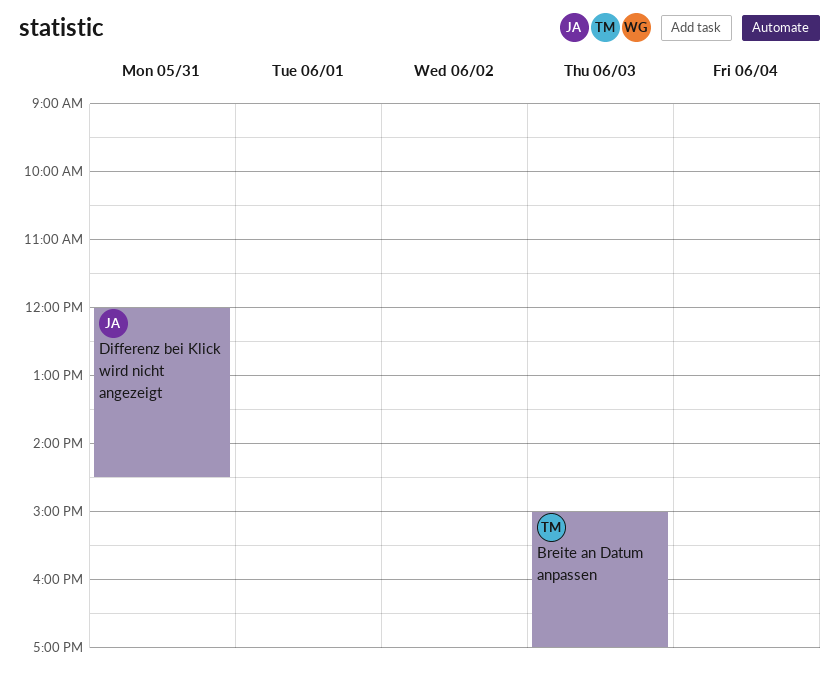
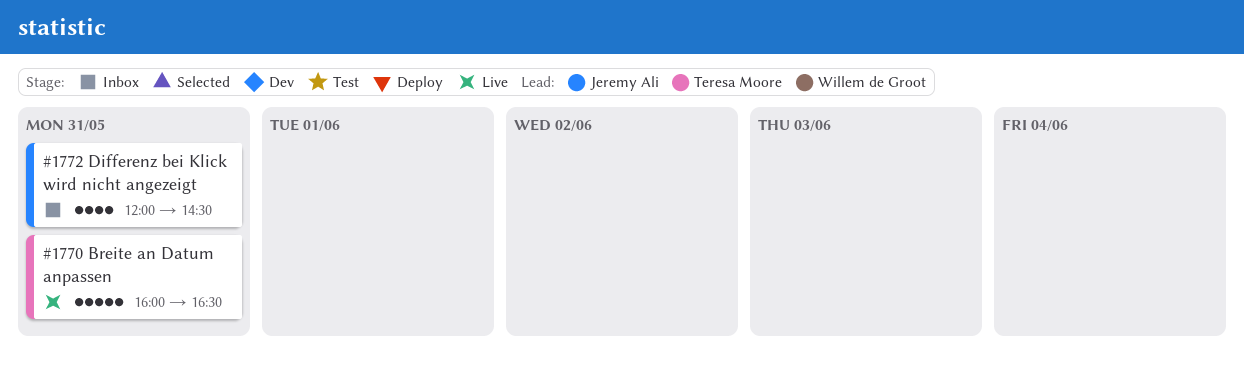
Breite an Datum anpassen, day: Jun 3 -> May 31
Breite an Datum anpassen, begins: 15:00 -> 16:00
Breite an Datum anpassen, ends: 17:00 -> 16:30

